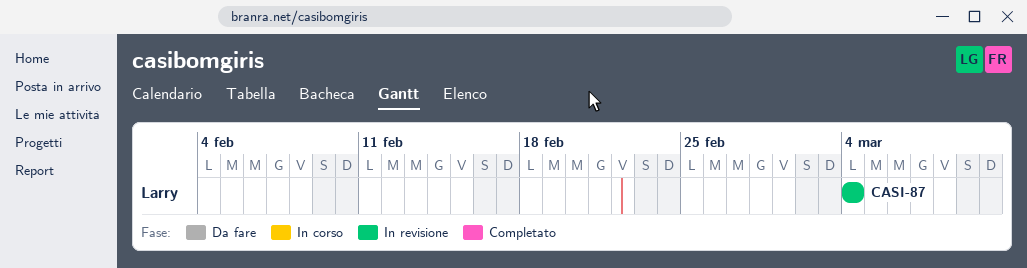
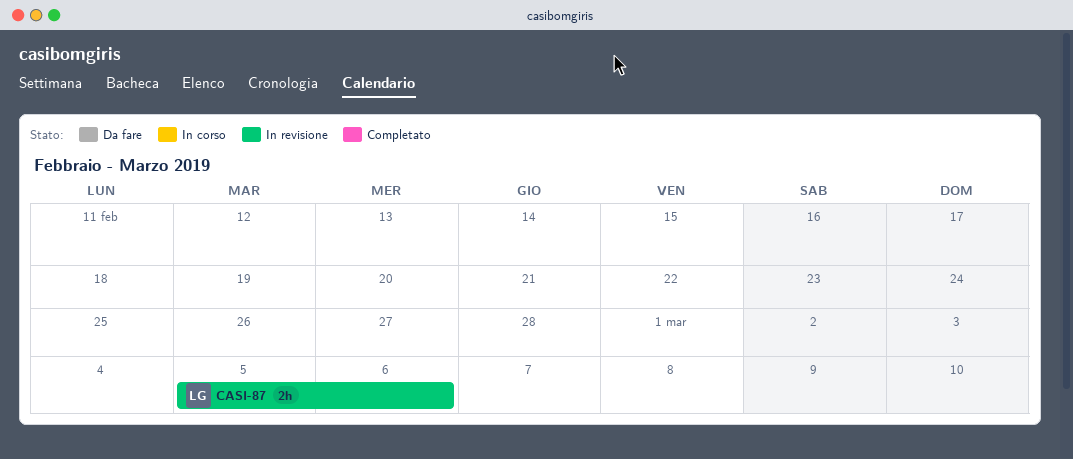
CASI-87, start: Mar 4 -> Mar 5
CASI-87, due: Mar 4 -> Mar 6

